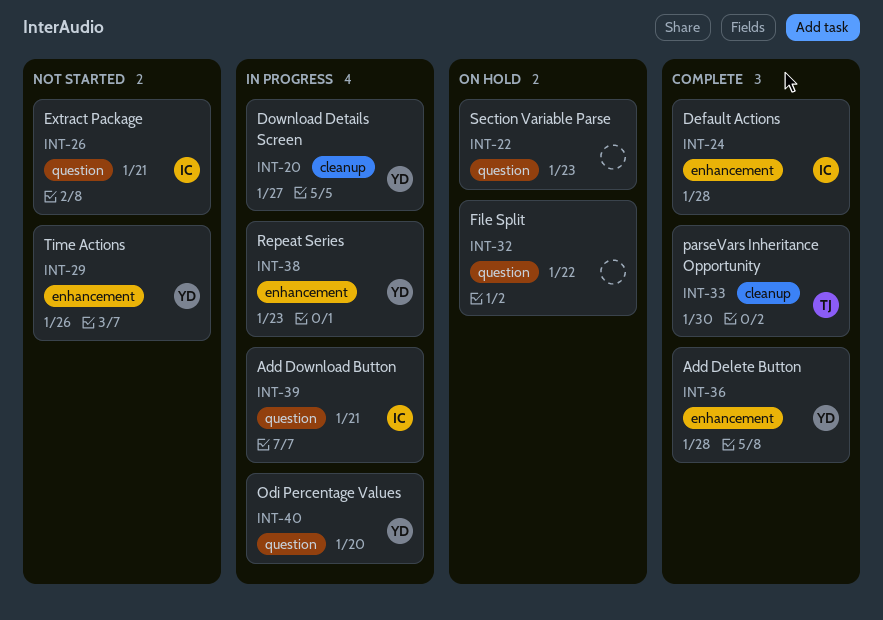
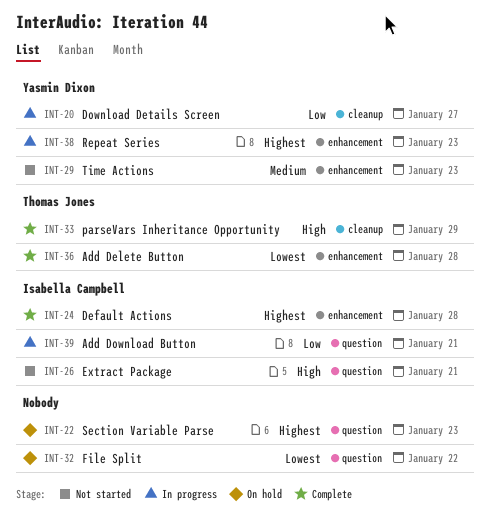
INT-29, due: Jan 26 -> Jan 23
INT-33, due: Jan 30 -> Jan 29
INT-36, owner: Yasmin Dixon -> Thomas Jones
INT-40: present -> none

